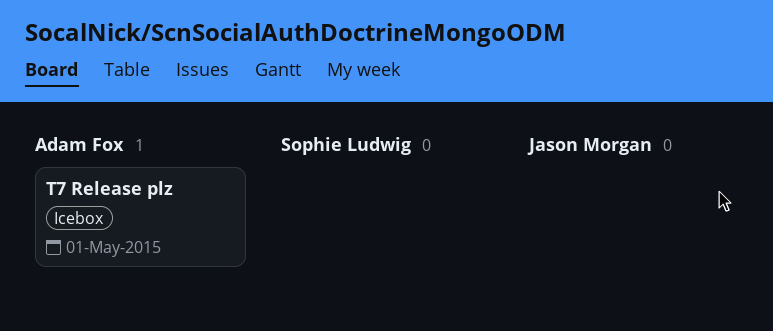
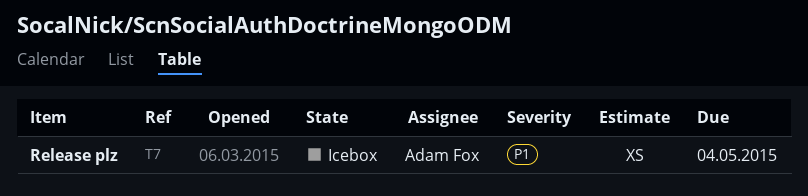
T7, due: May 1 -> May 4

